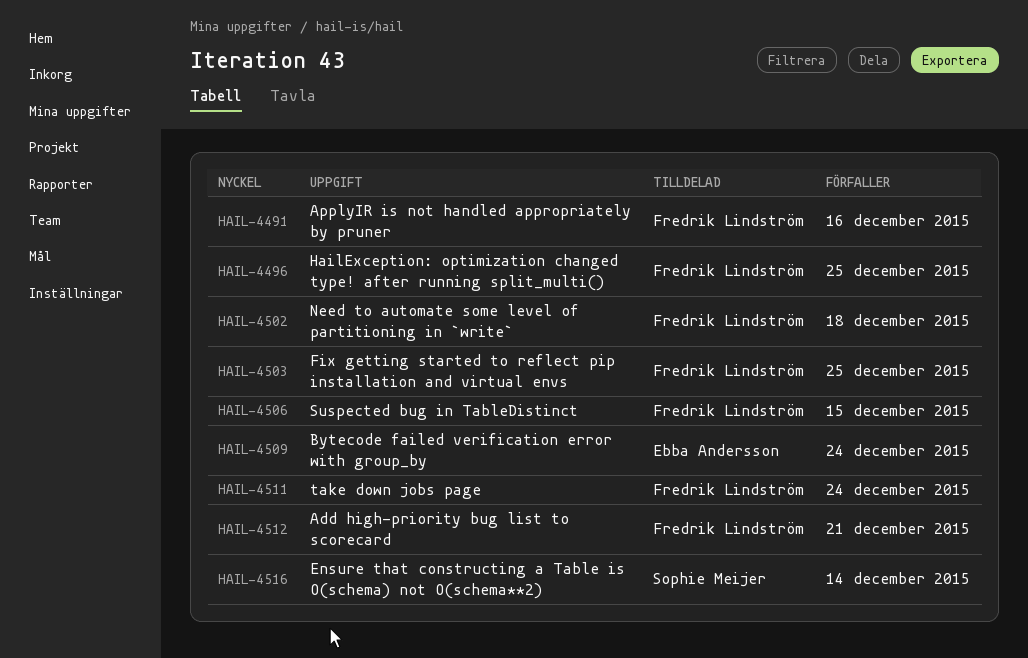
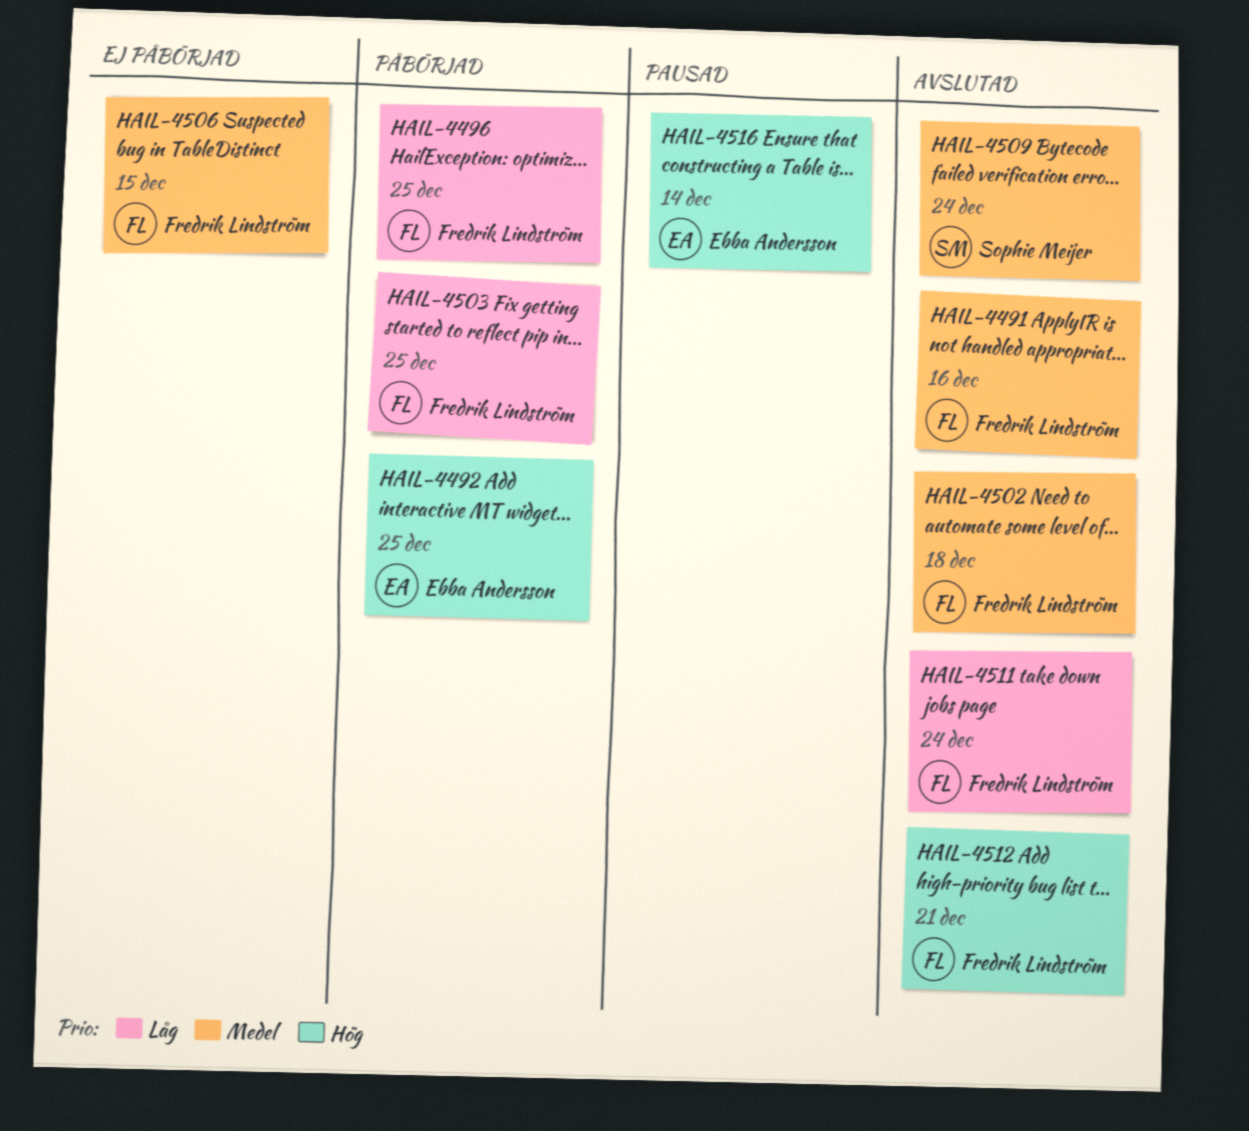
HAIL-4492: none -> present
HAIL-4509, owner: Ebba Andersson -> Sophie Meijer
HAIL-4516, owner: Sophie Meijer -> Ebba Andersson

